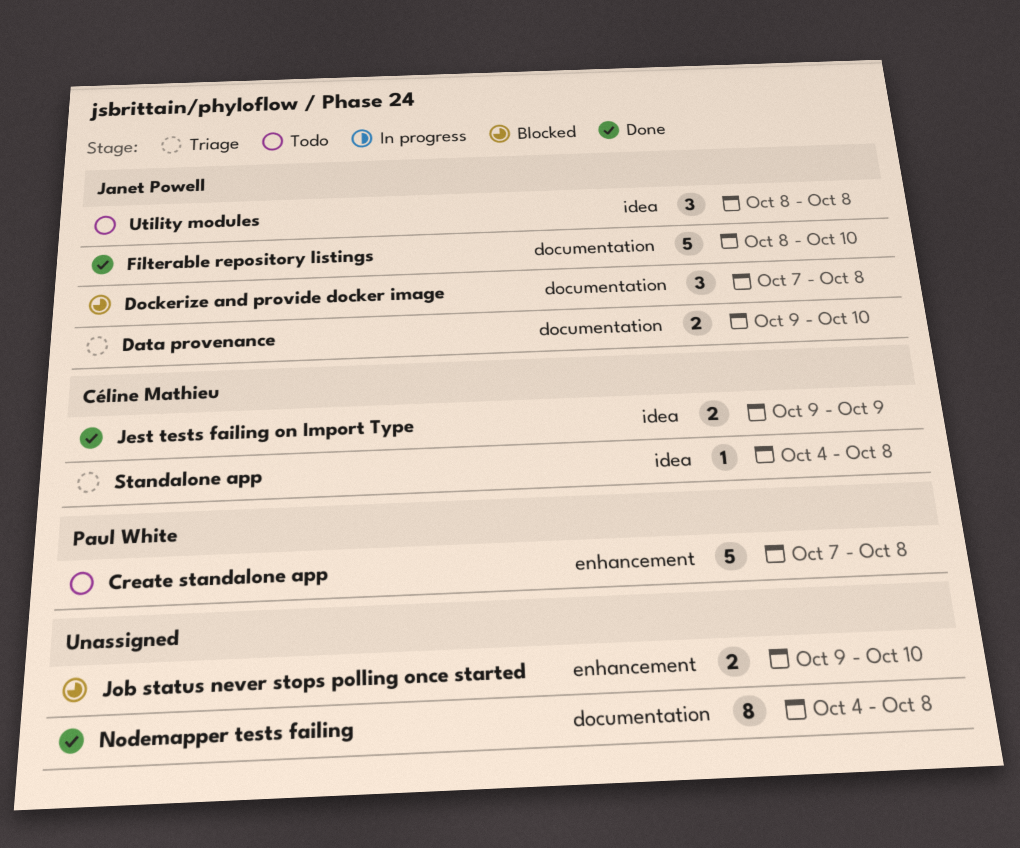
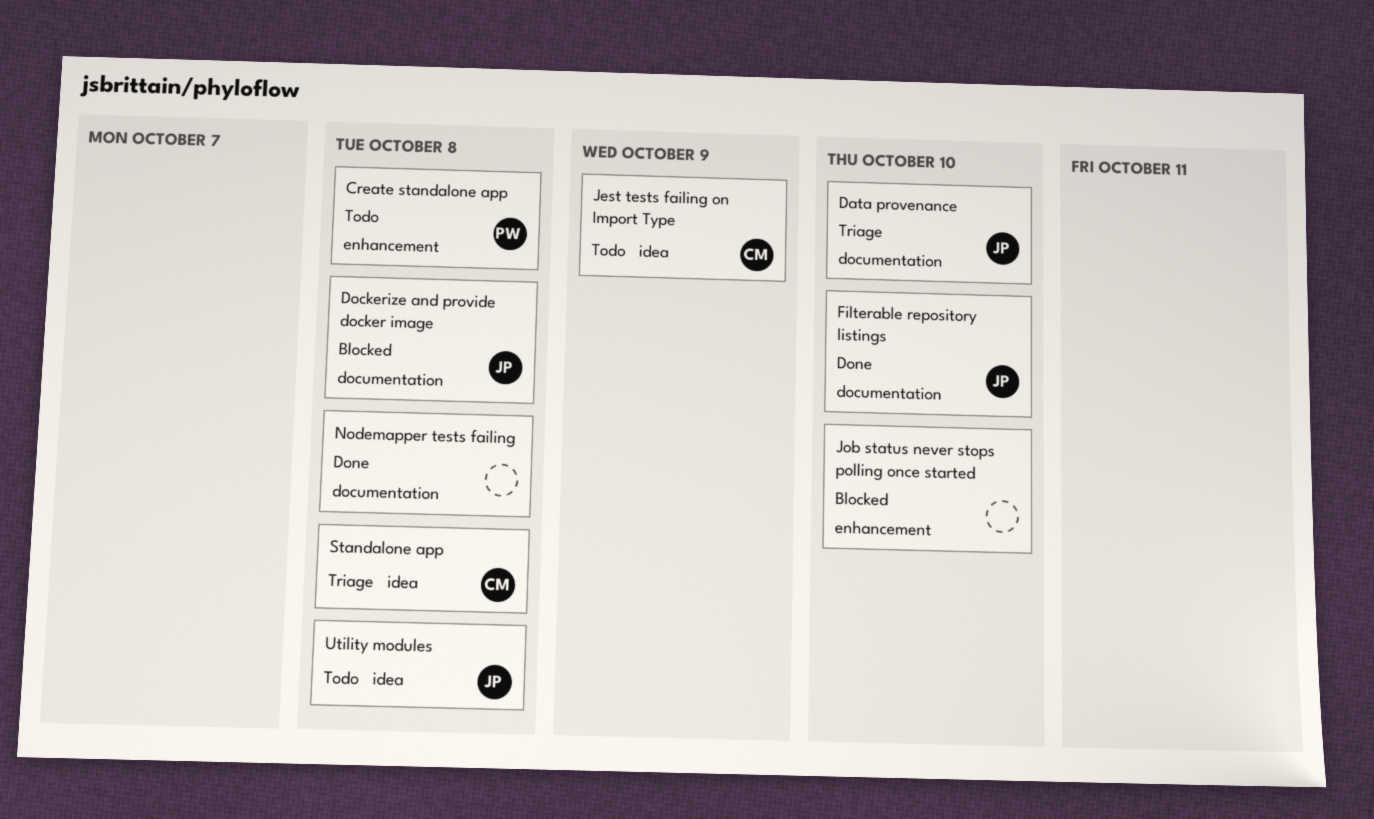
Jest tests failing on Import Type, status: Done -> Todo

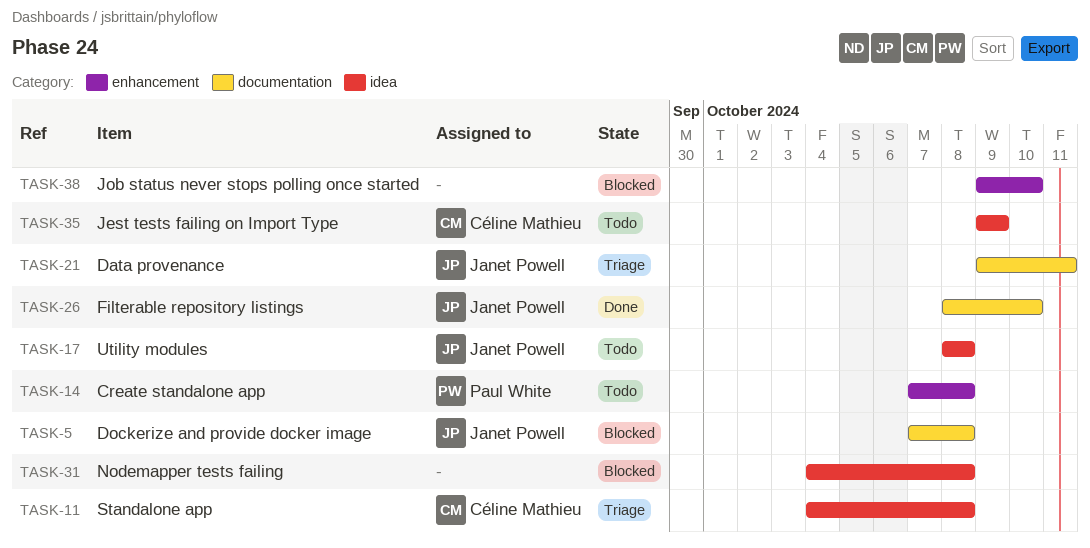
Data provenance, due: Oct 10 -> Oct 11
Nodemapper tests failing, status: Done -> Blocked
Nodemapper tests failing, label: documentation -> idea

